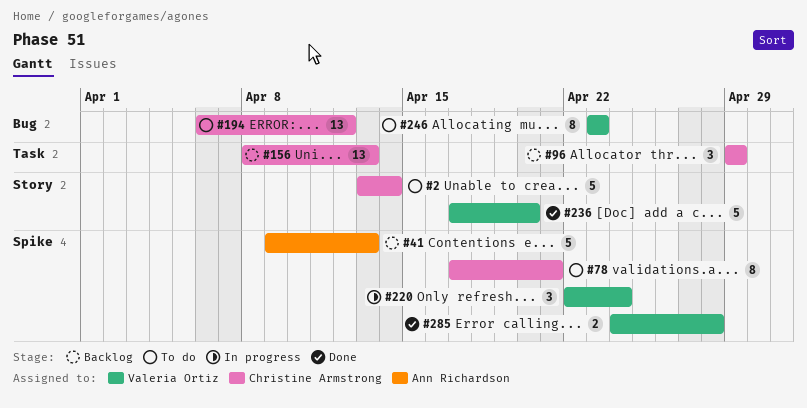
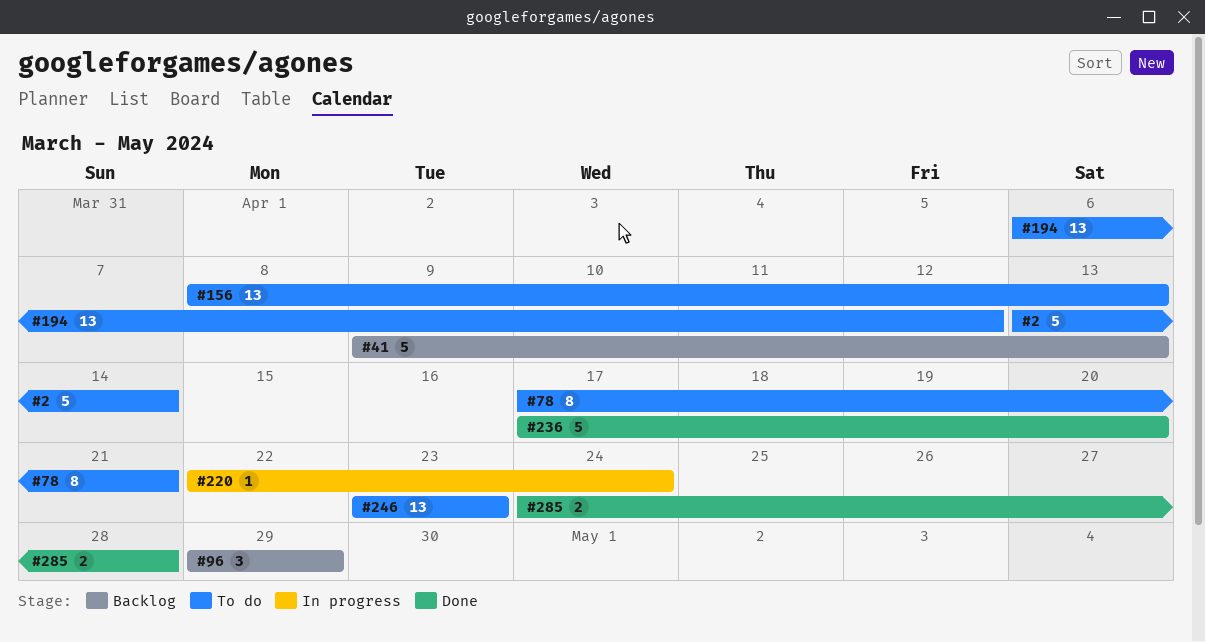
#156, status: Backlog -> To do
#220, estimate: 3 -> 1
#246, estimate: 8 -> 13

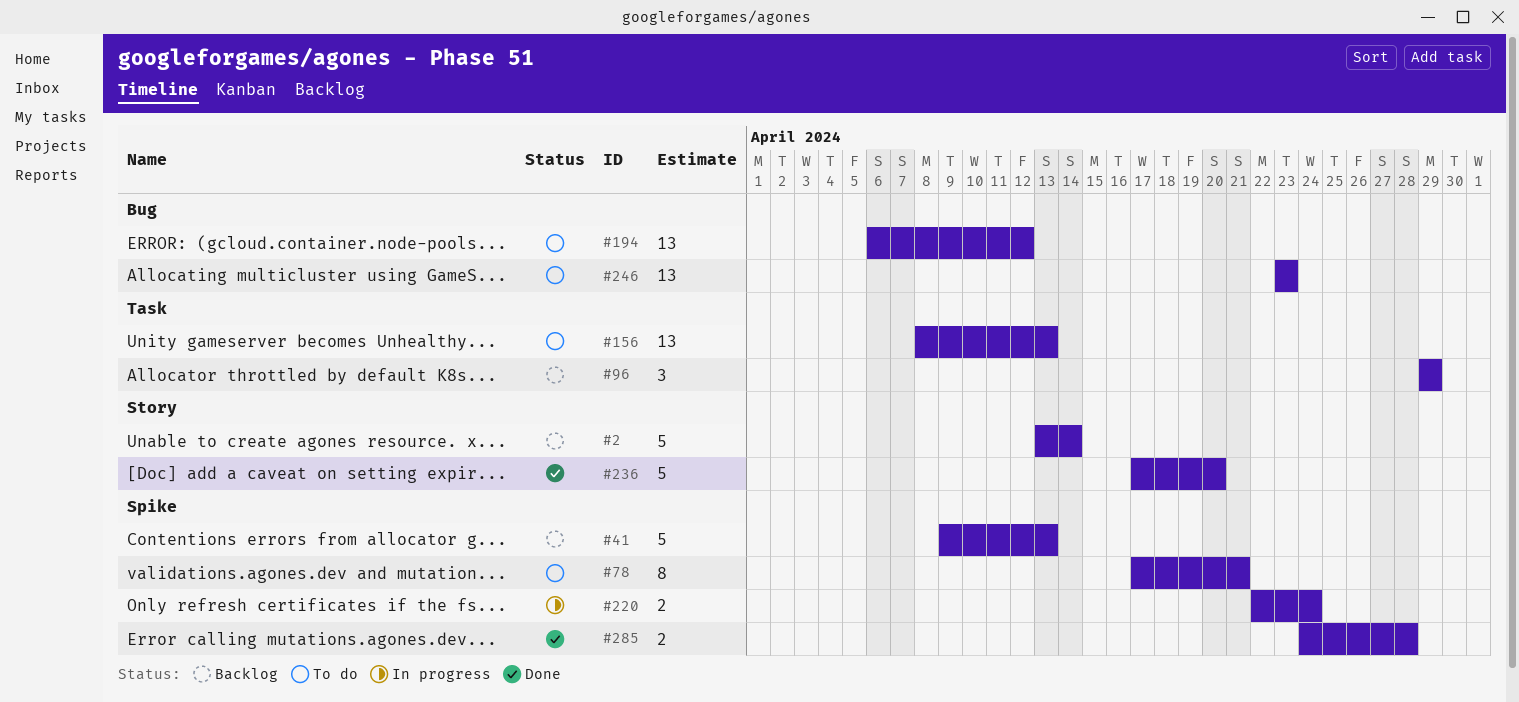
#2, status: To do -> Backlog
#220, estimate: 1 -> 2

